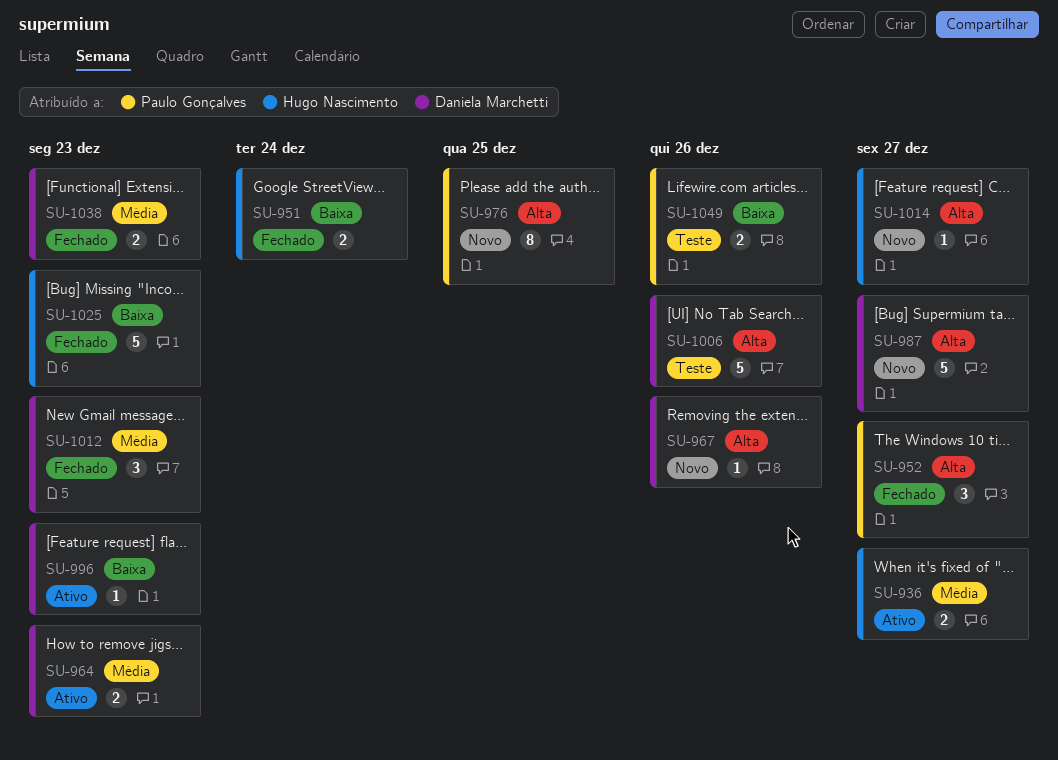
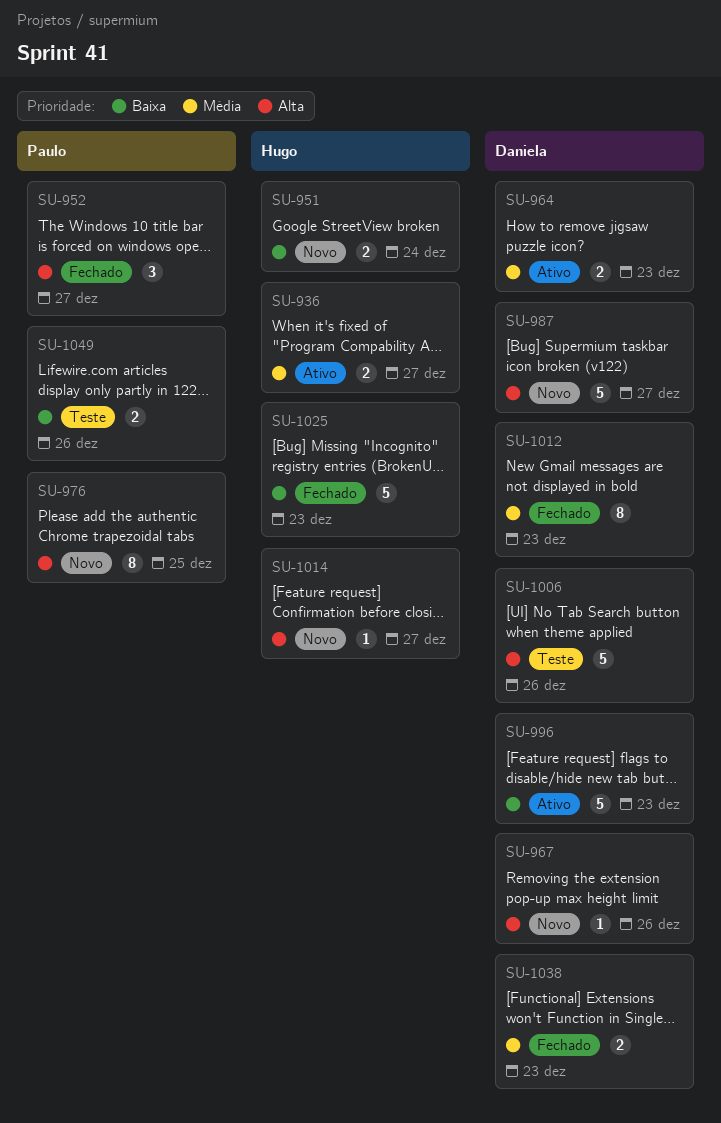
SU-951, status: Fechado -> Novo
SU-996, estimate: 1 -> 5
SU-1012, estimate: 3 -> 8

